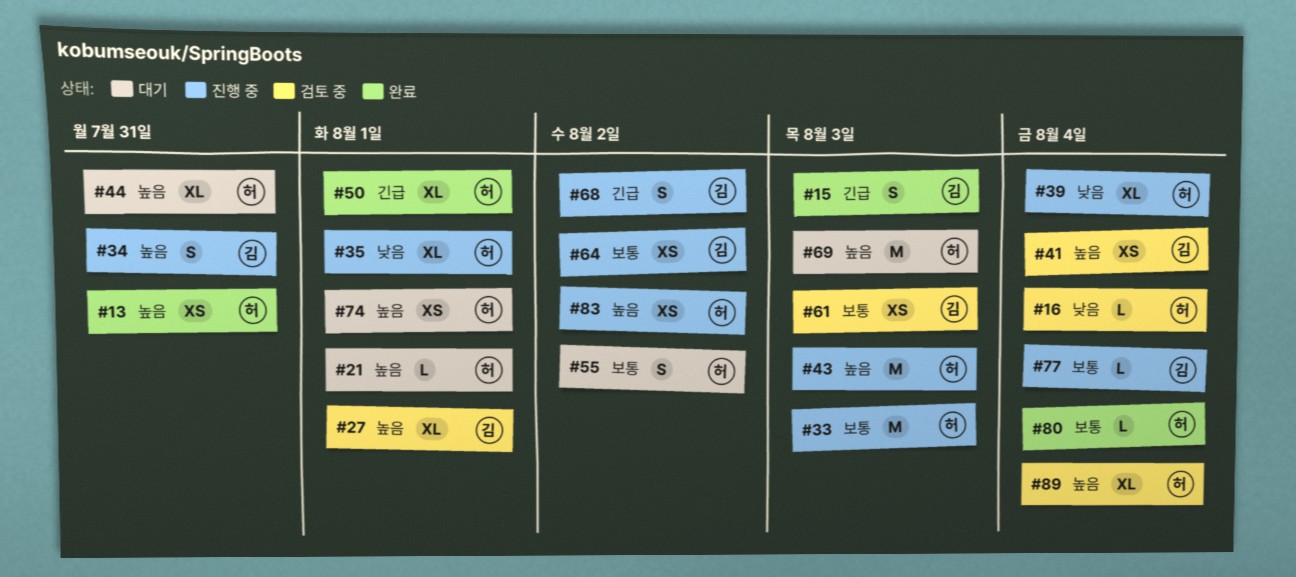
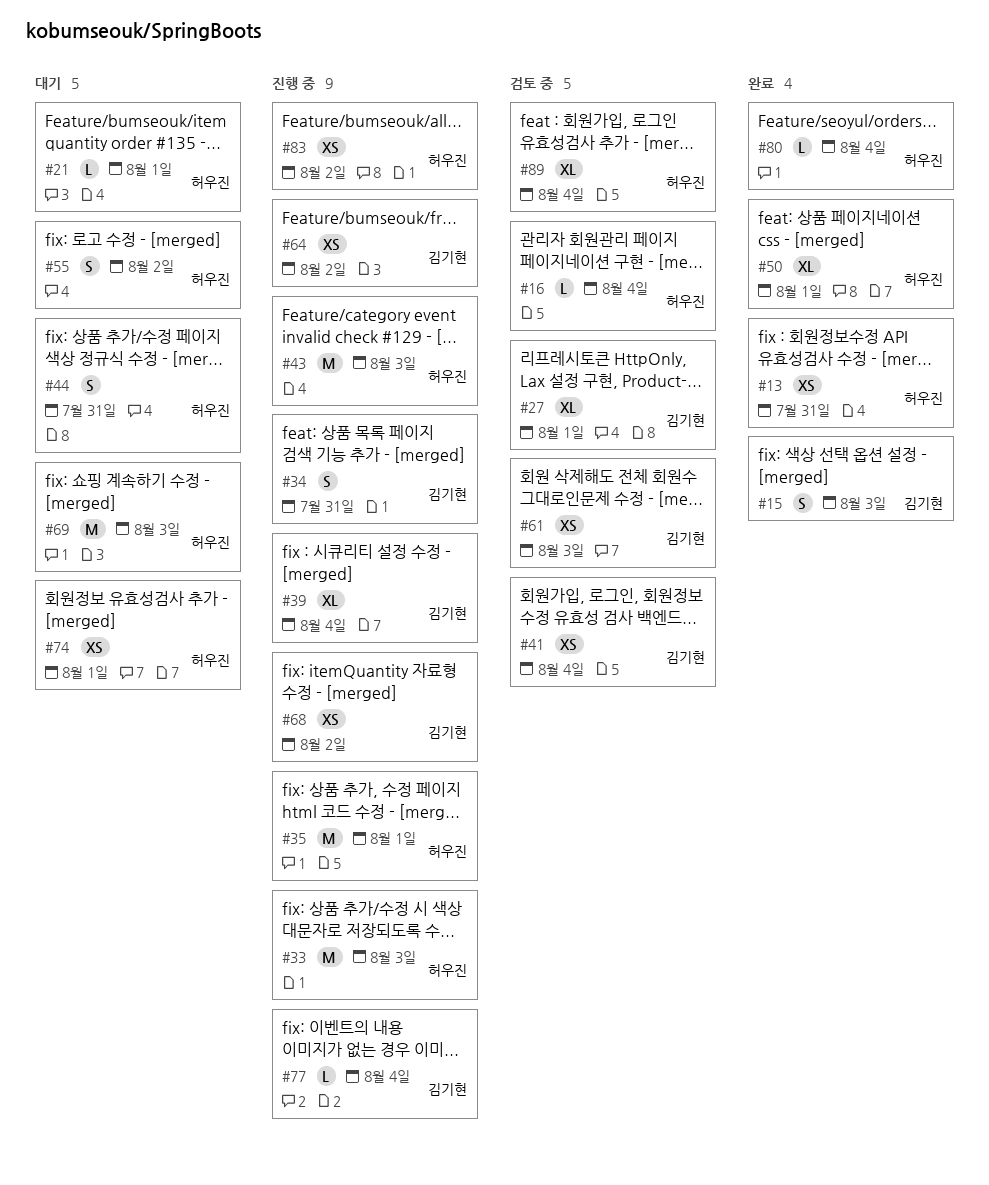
#35, estimate: XL -> M
#39, owner: 허우진 -> 김기현
#44, estimate: XL -> S
#68, estimate: S -> XS

